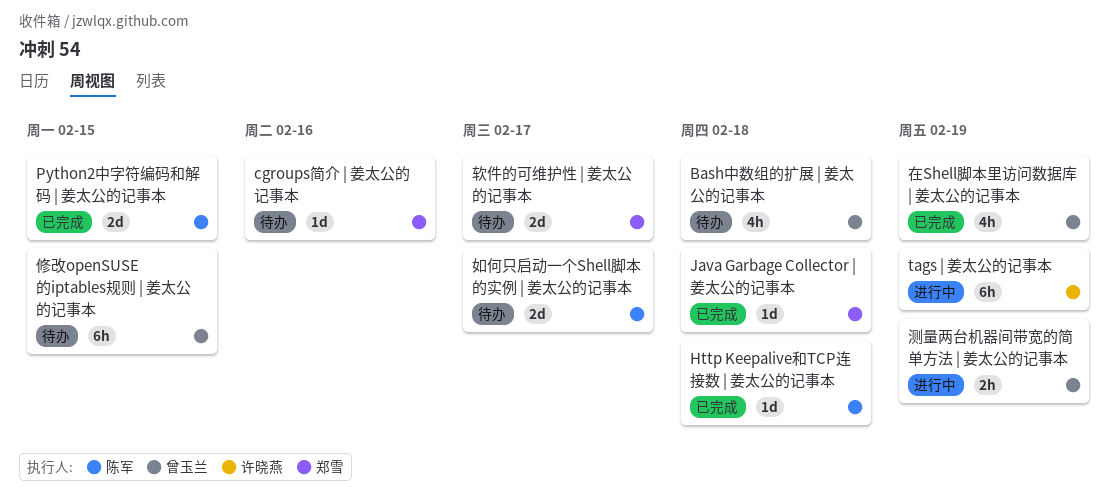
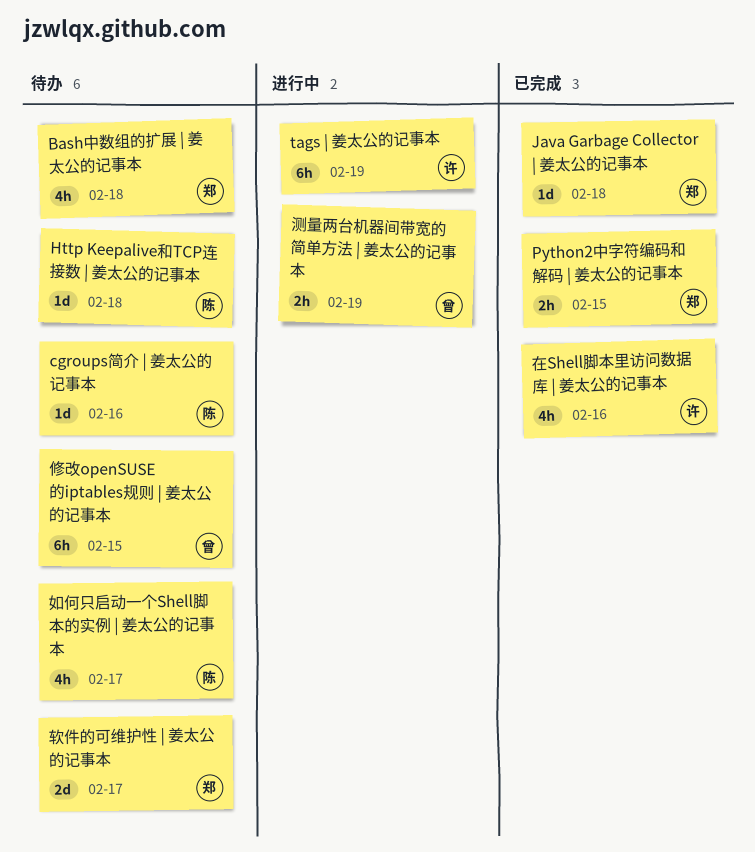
Bash中数组的扩展 | 姜太公的记事本, owner: 曾玉兰 -> 郑雪
cgroups简介 | 姜太公的记事本, owner: 郑雪 -> 陈军
Http Keepalive和TCP连接数 | 姜太公的记事本, status: 已完成 -> 待办
Python2中字符编码和解码 | 姜太公的记事本, owner: 陈军 -> 郑雪
Python2中字符编码和解码 | 姜太公的记事本, estimate: 2d -> 2h
在Shell脚本里访问数据库 | 姜太公的记事本, owner: 曾玉兰 -> 许晓燕
在Shell脚本里访问数据库 | 姜太公的记事本, due: Feb 19 -> Feb 16
如何只启动一个Shell脚本的实例 | 姜太公的记事本, estimate: 2d -> 4h

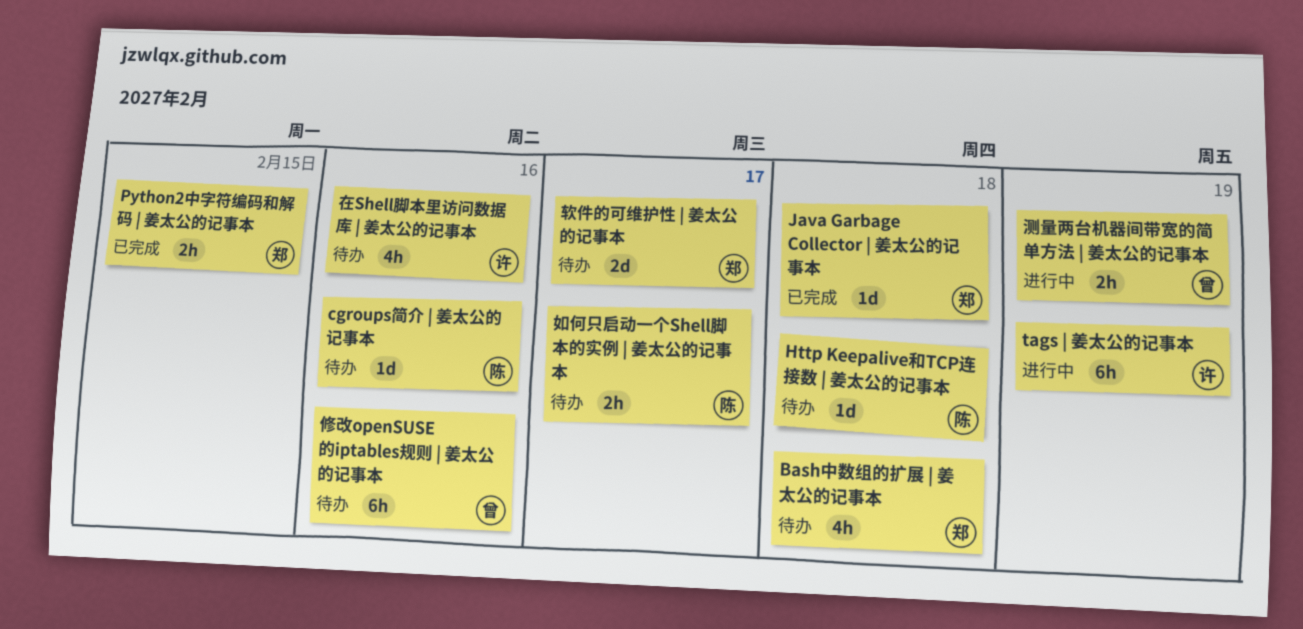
修改openSUSE的iptables规则 | 姜太公的记事本, due: Feb 15 -> Feb 16
在Shell脚本里访问数据库 | 姜太公的记事本, status: 已完成 -> 待办
如何只启动一个Shell脚本的实例 | 姜太公的记事本, estimate: 4h -> 2h

